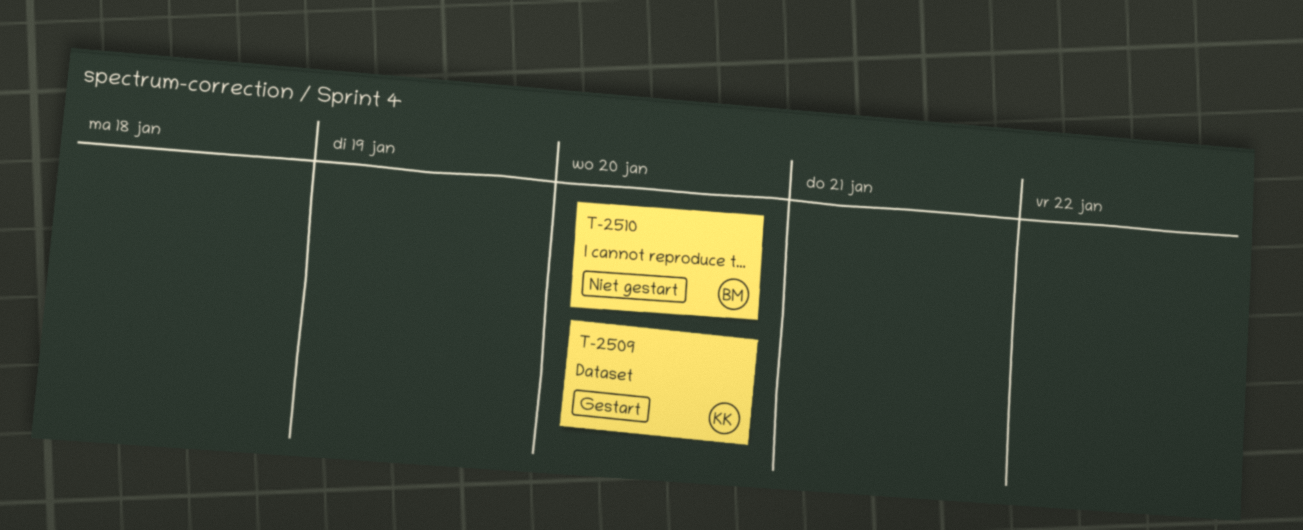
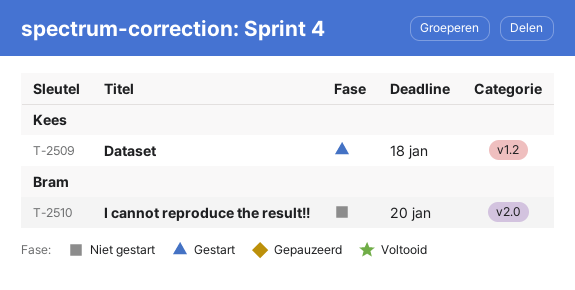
T-2509, due: Jan 20 -> Jan 18

